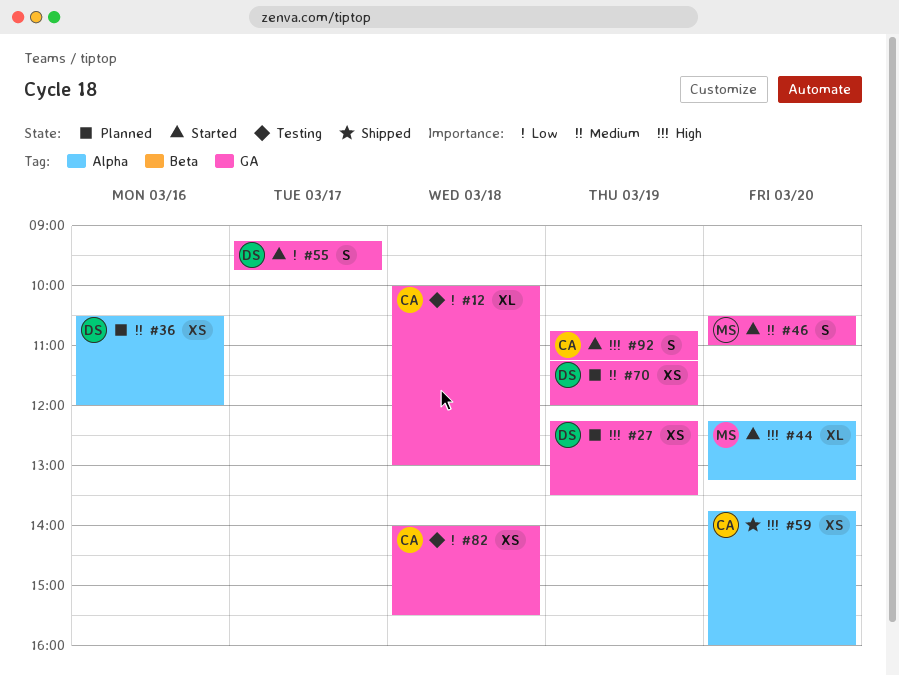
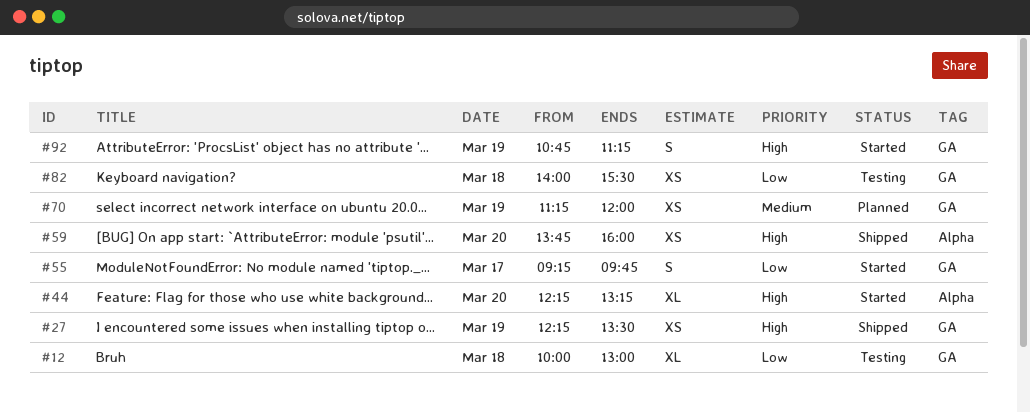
#27, status: Planned -> Shipped
#36: present -> none
#46: present -> none

